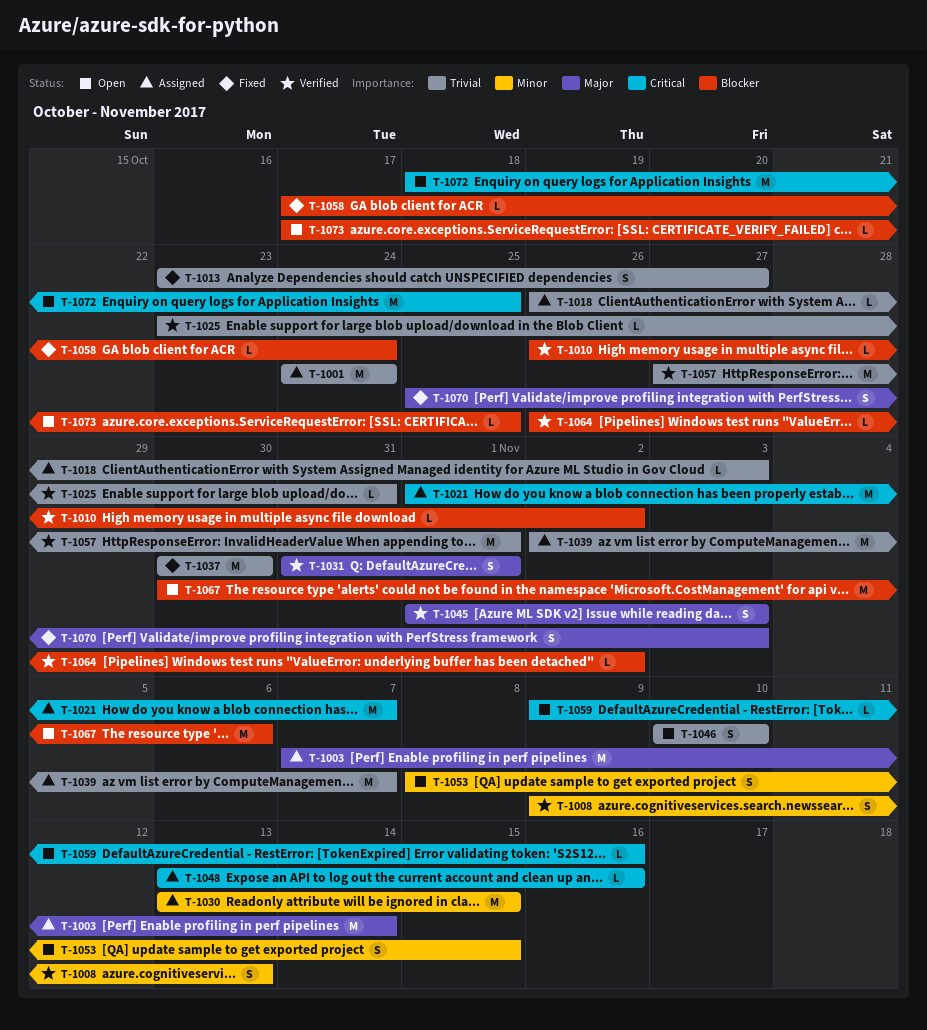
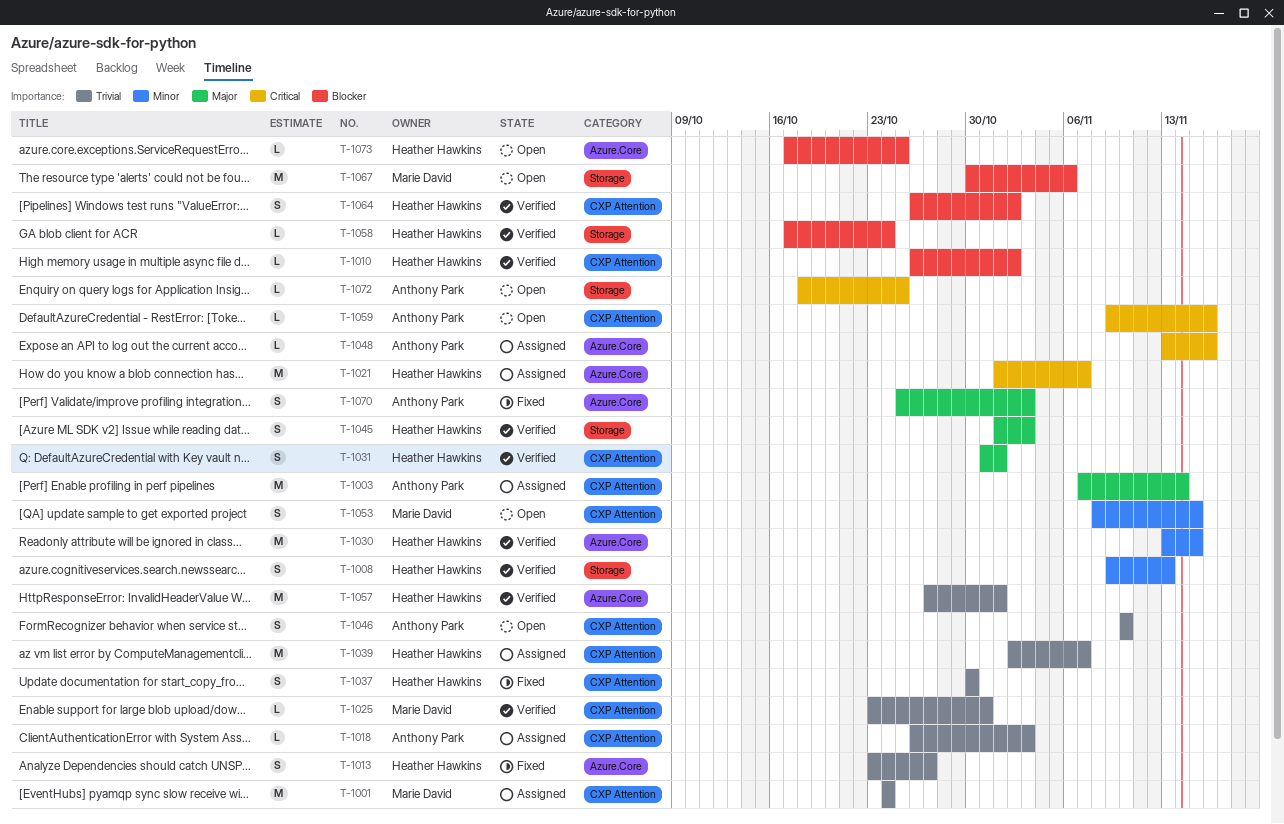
T-1030, status: Assigned -> Verified
T-1037, estimate: M -> S
T-1058, status: Fixed -> Verified
T-1064, estimate: L -> S
T-1072, estimate: M -> L

